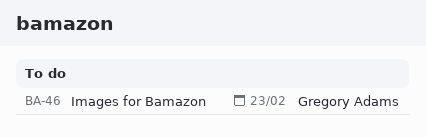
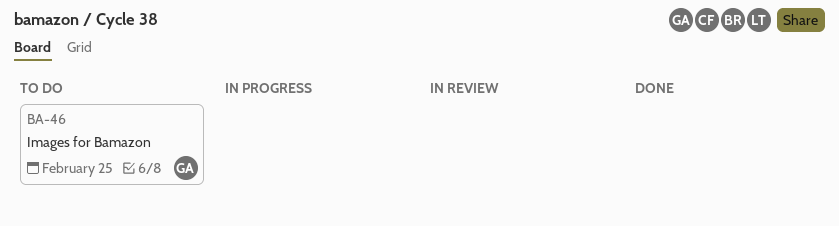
BA-46, due: Feb 23 -> Feb 25

